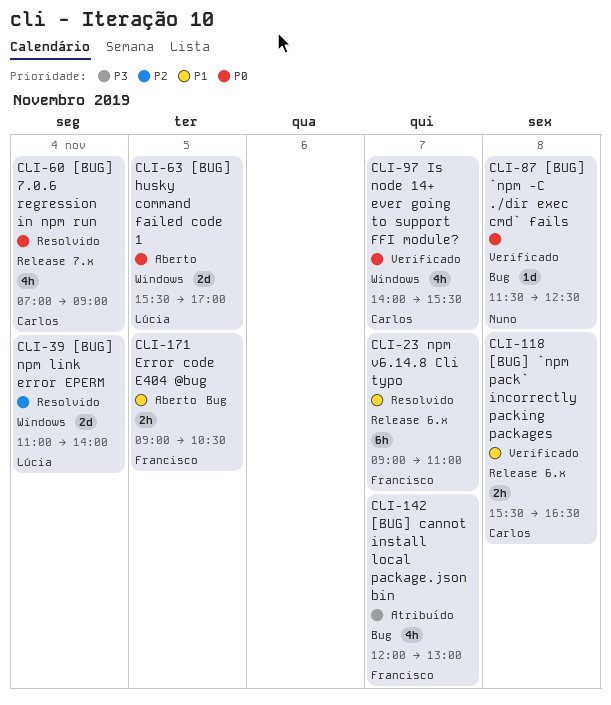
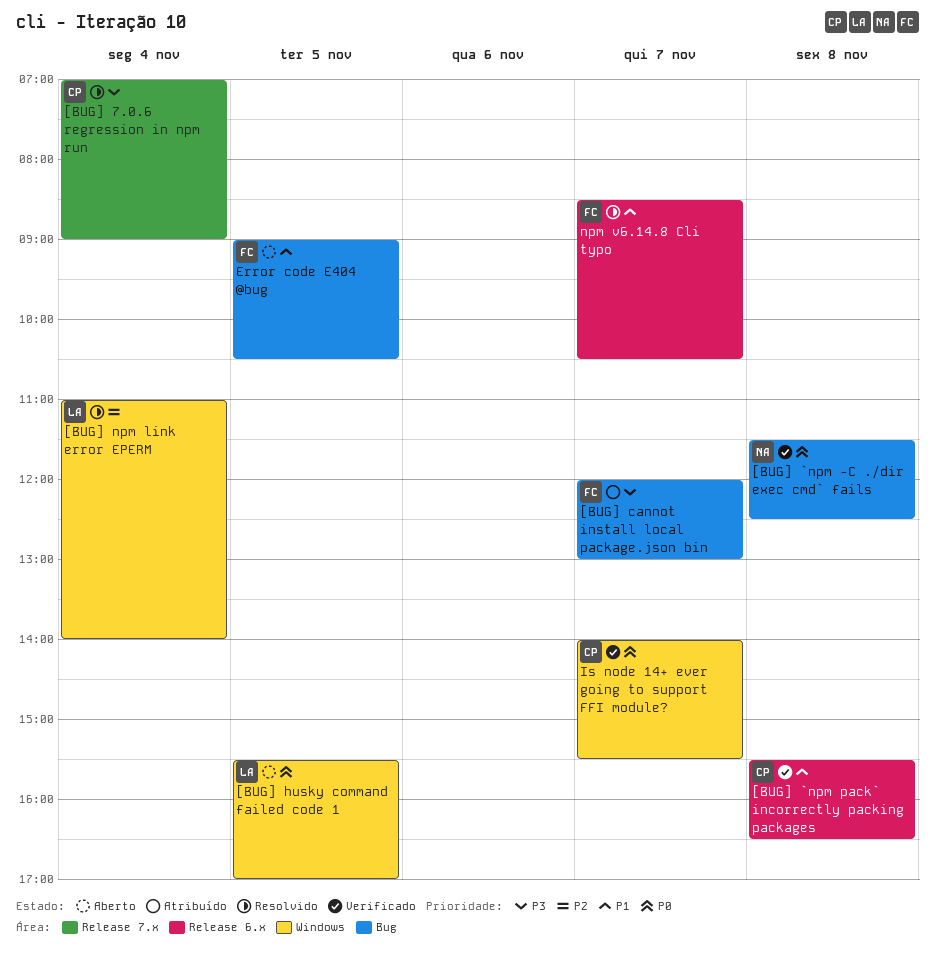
[BUG] 7.0.6 regression in npm run, priority: P0 -> P3
npm v6.14.8 Cli typo, begins: 09:00 -> 08:30
npm v6.14.8 Cli typo, ends: 11:00 -> 10:30

